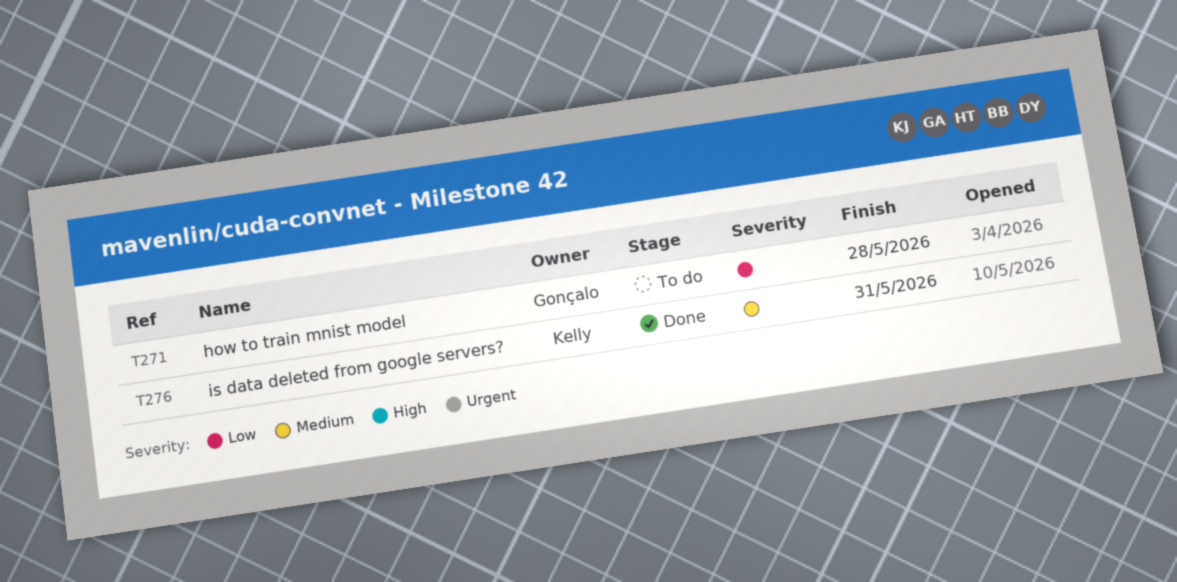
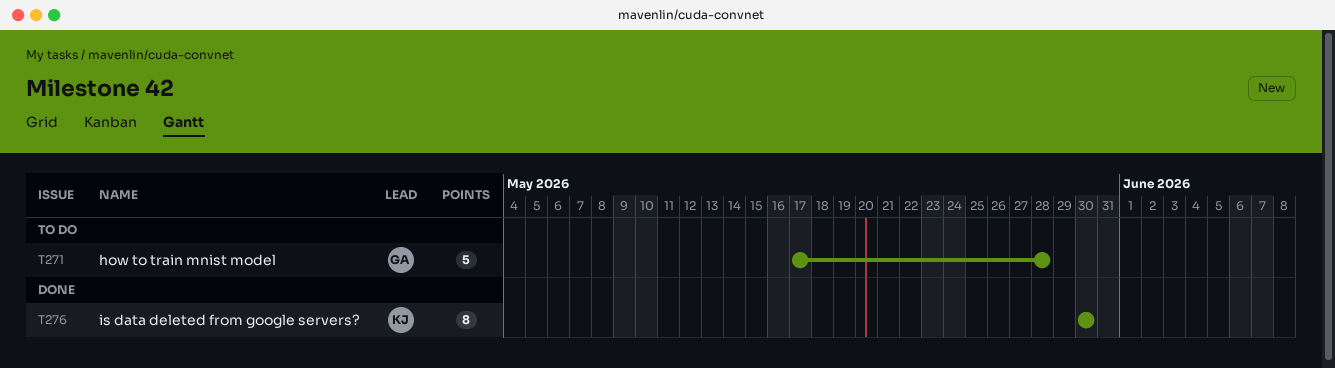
T276, due: May 31 -> May 30

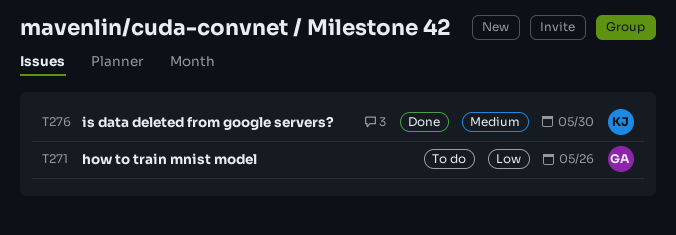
T271, due: May 28 -> May 26

